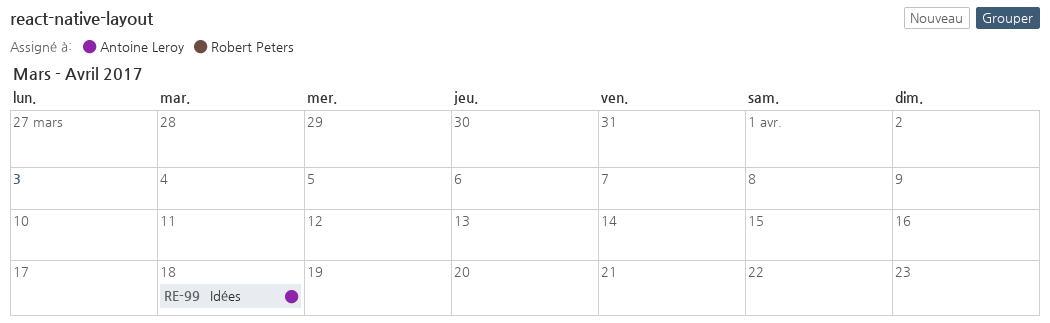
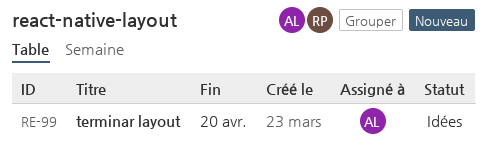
RE-99, due: Apr 18 -> Apr 20

